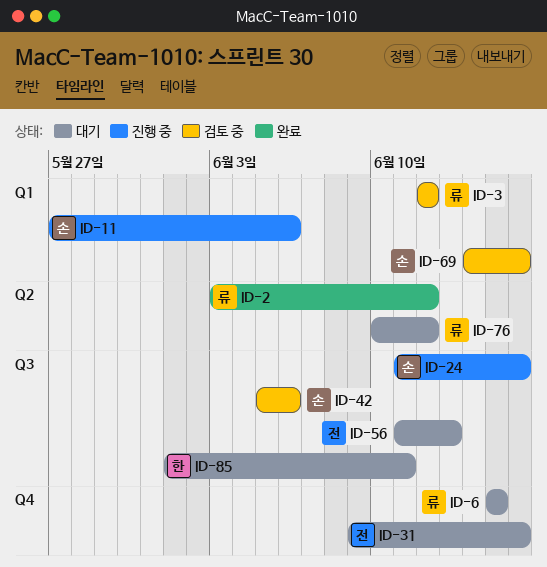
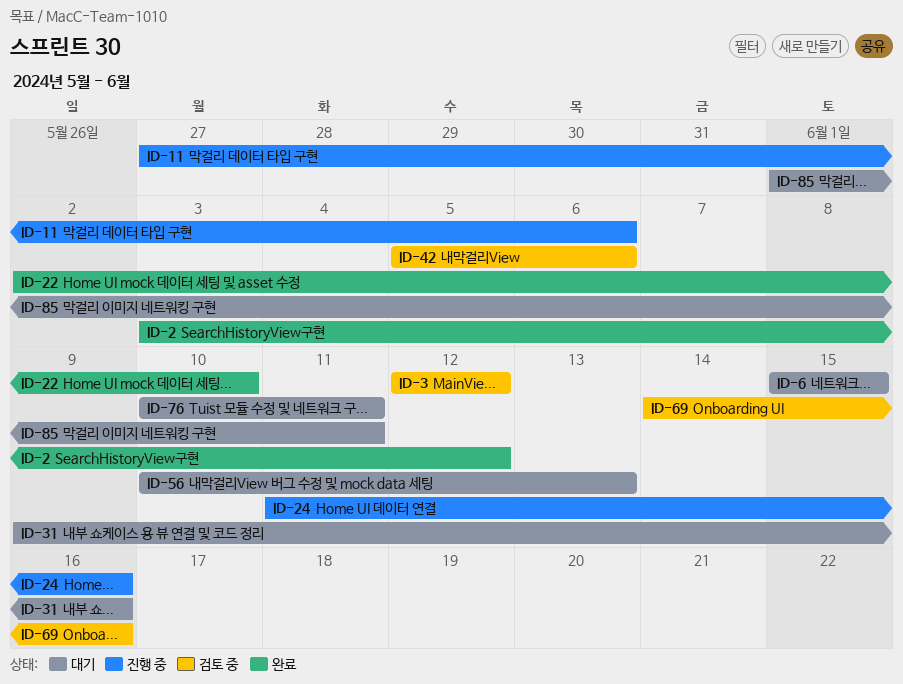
ID-22: none -> present
ID-56, start: Jun 11 -> Jun 10
ID-76, due: Jun 12 -> Jun 11

